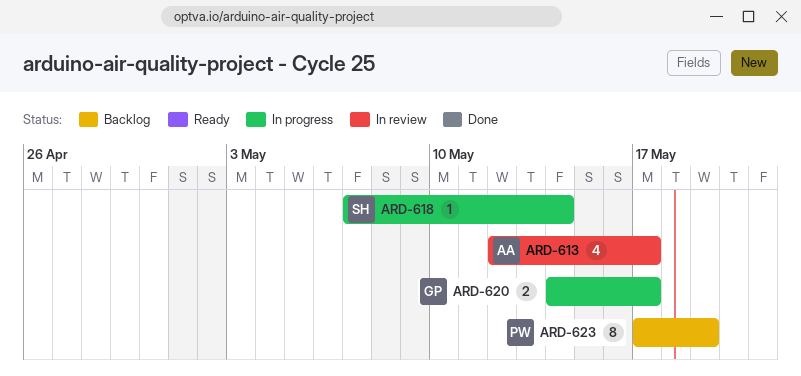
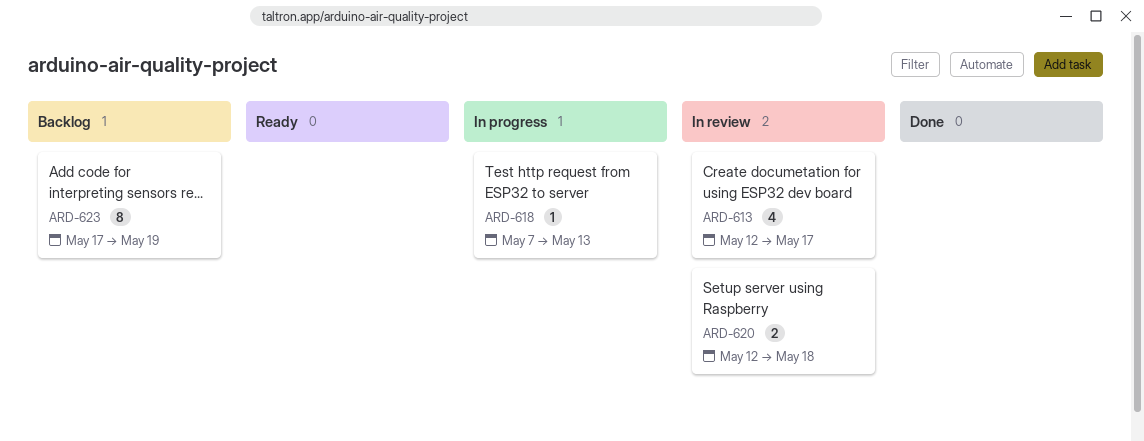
ARD-618, due: May 14 -> May 13
ARD-620, status: In progress -> In review
ARD-620, start: May 14 -> May 12
ARD-620, due: May 17 -> May 18

